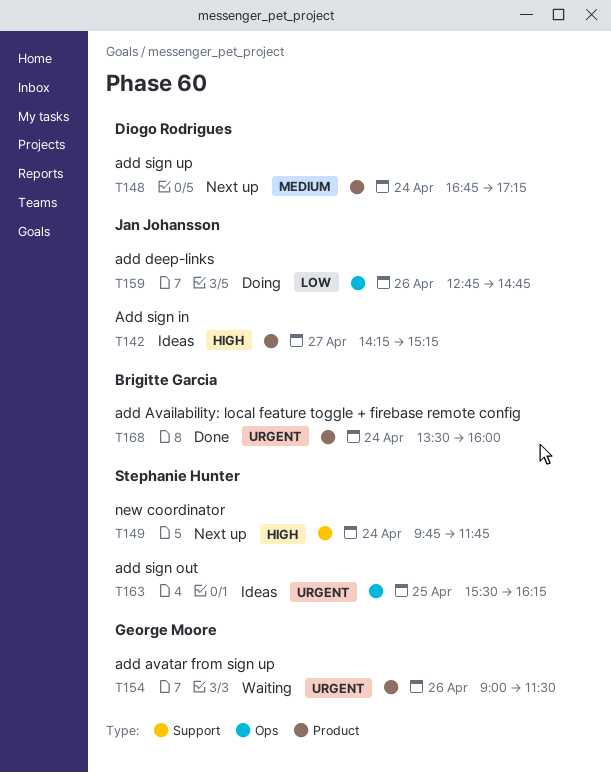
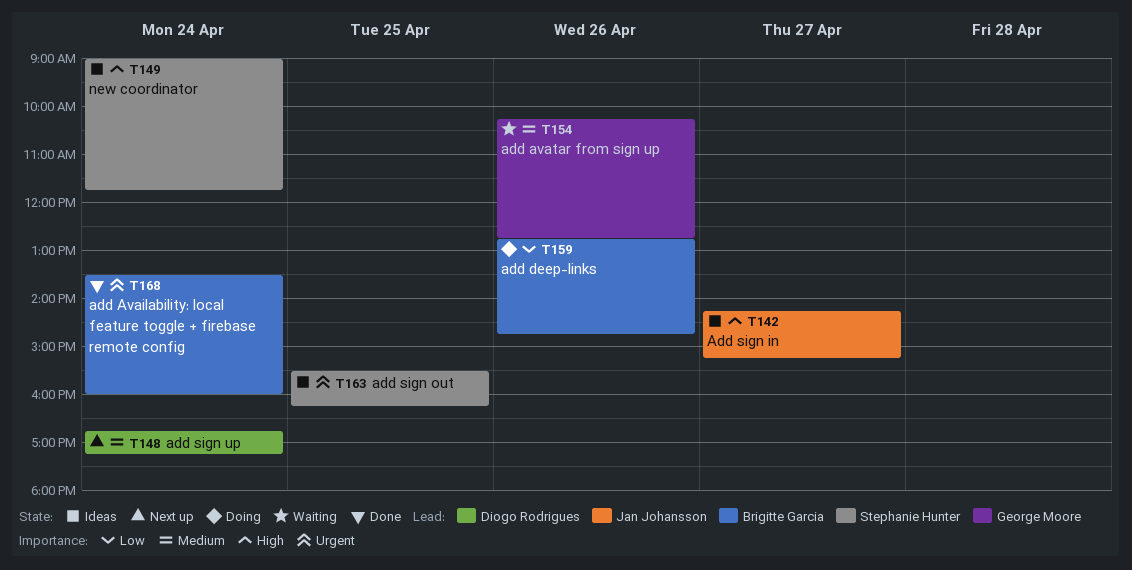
T149, status: Next up -> Ideas
T149, begins: 09:45 -> 09:00
T154, priority: Urgent -> Medium
T154, begins: 09:00 -> 10:15
T154, ends: 11:30 -> 12:45
T159, owner: Jan Johansson -> Brigitte Garcia

